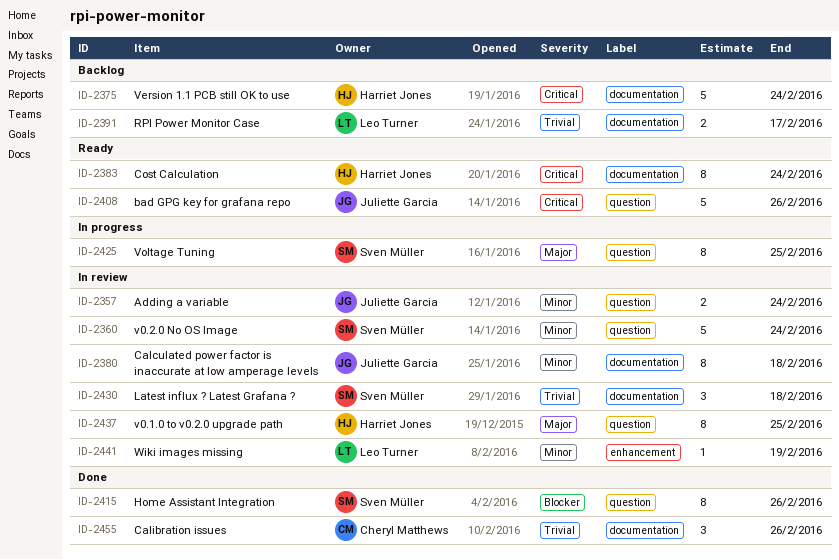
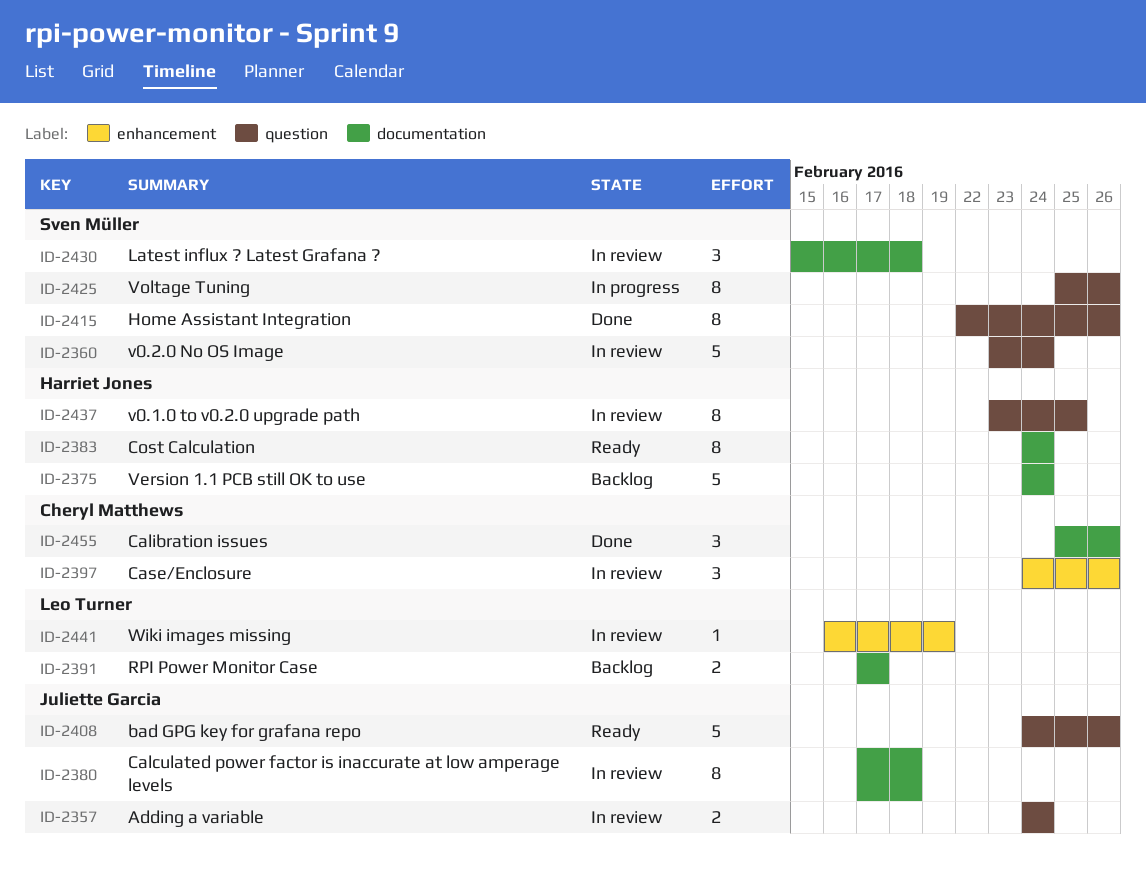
ID-2397: none -> present
ID-2425, due: Feb 25 -> Feb 26

